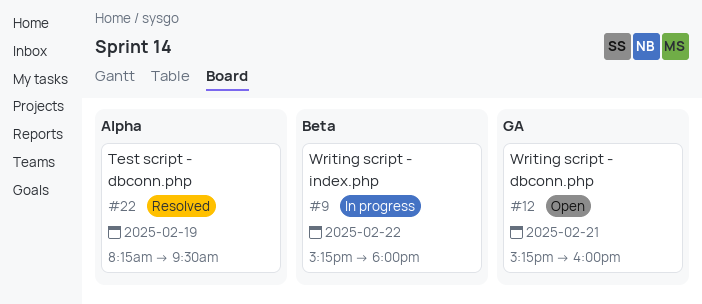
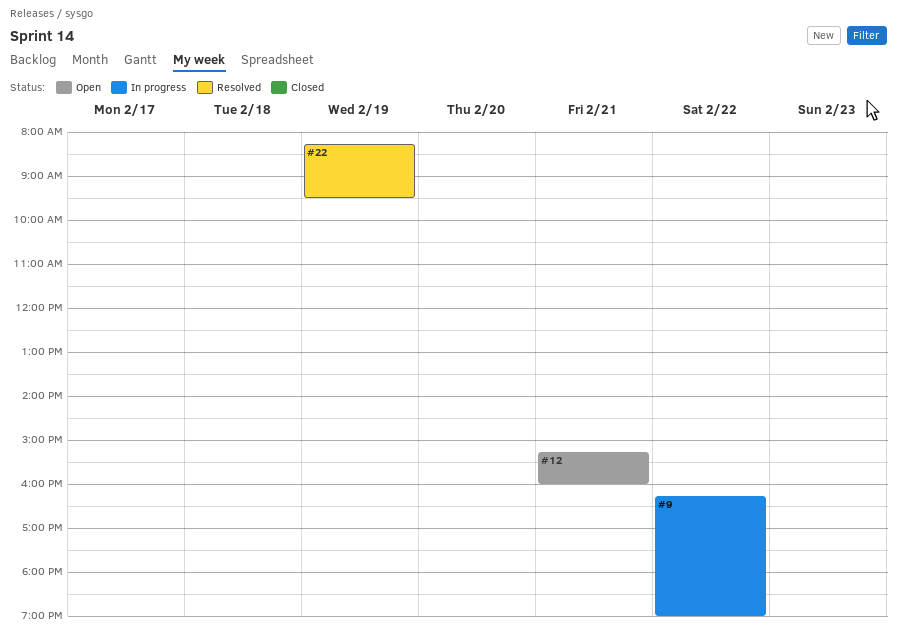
#9, begins: 15:15 -> 16:15
#9, ends: 18:00 -> 19:00

